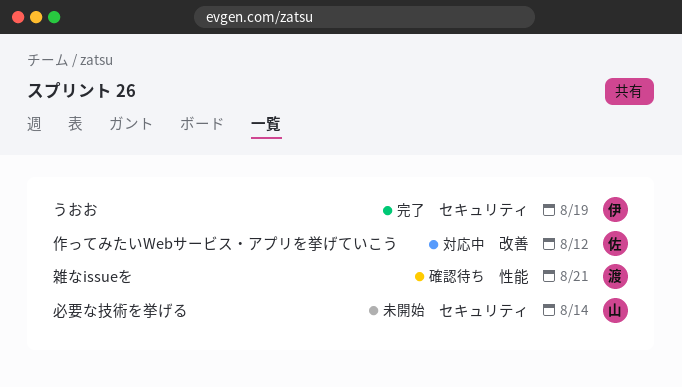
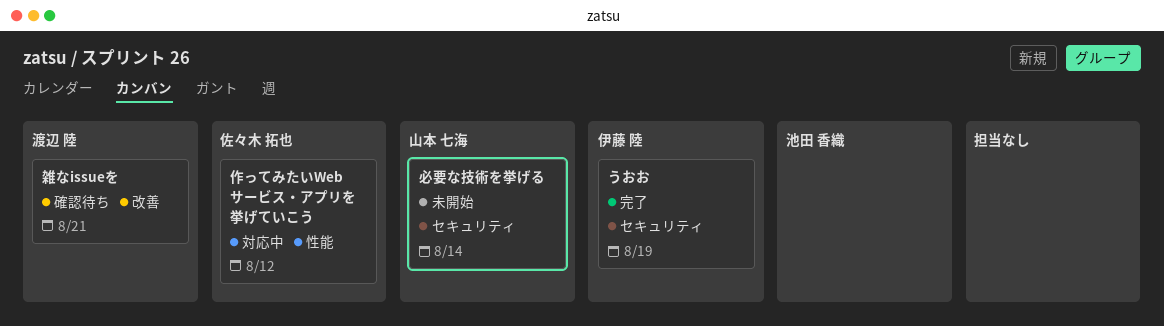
作ってみたいWebサービス・アプリを挙げていこう, label: 改善 -> 性能
雑なissueを, label: 性能 -> 改善

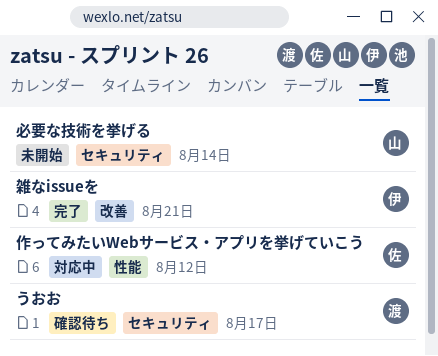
うおお, status: 完了 -> 確認待ち
うおお, owner: 伊藤 陸 -> 渡辺 陸
うおお, due: Aug 19 -> Aug 17
雑なissueを, status: 確認待ち -> 完了
雑なissueを, owner: 渡辺 陸 -> 伊藤 陸

